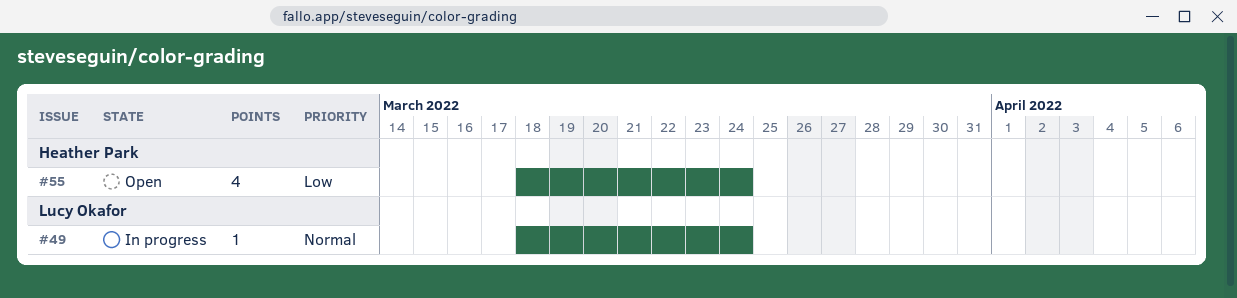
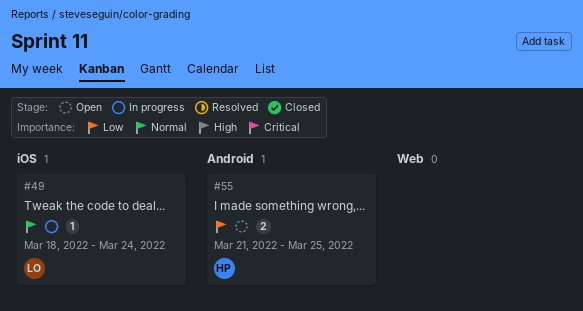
#55, estimate: 4 -> 2
#55, start: Mar 18 -> Mar 21
#55, due: Mar 24 -> Mar 25

